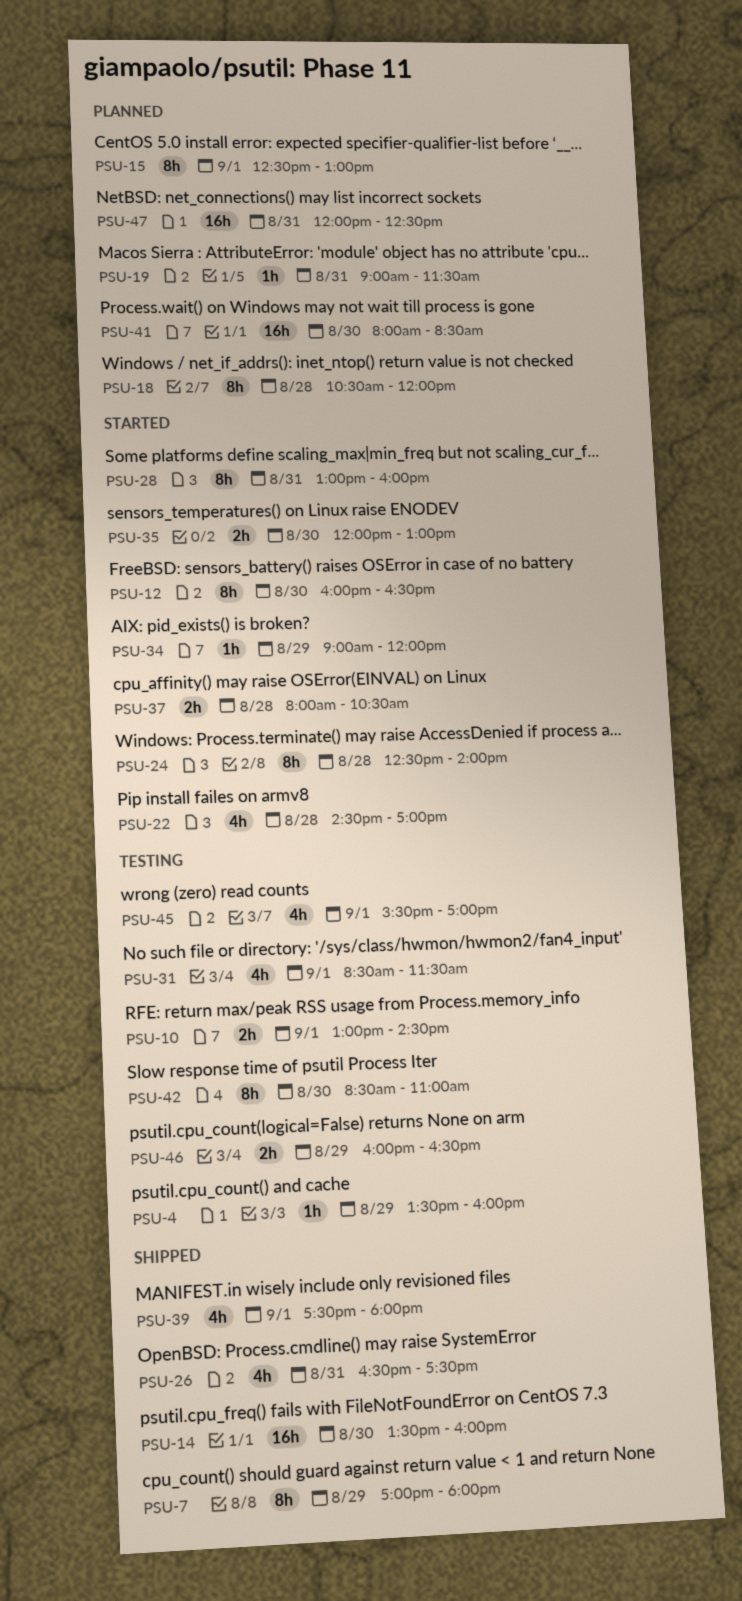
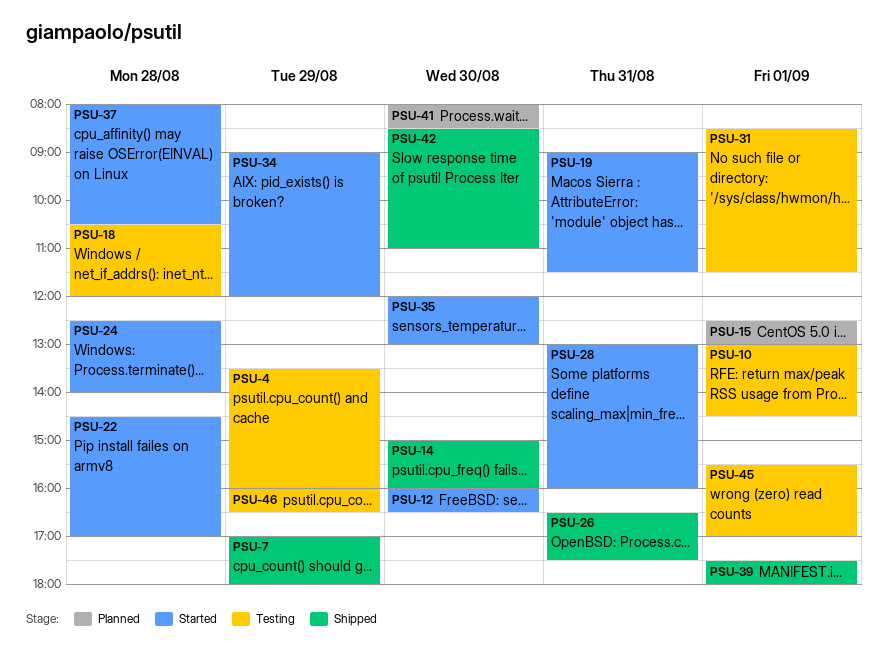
PSU-14, begins: 13:30 -> 15:00
PSU-18, status: Planned -> Testing
PSU-19, status: Planned -> Started
PSU-42, status: Testing -> Shipped
PSU-47: present -> none

